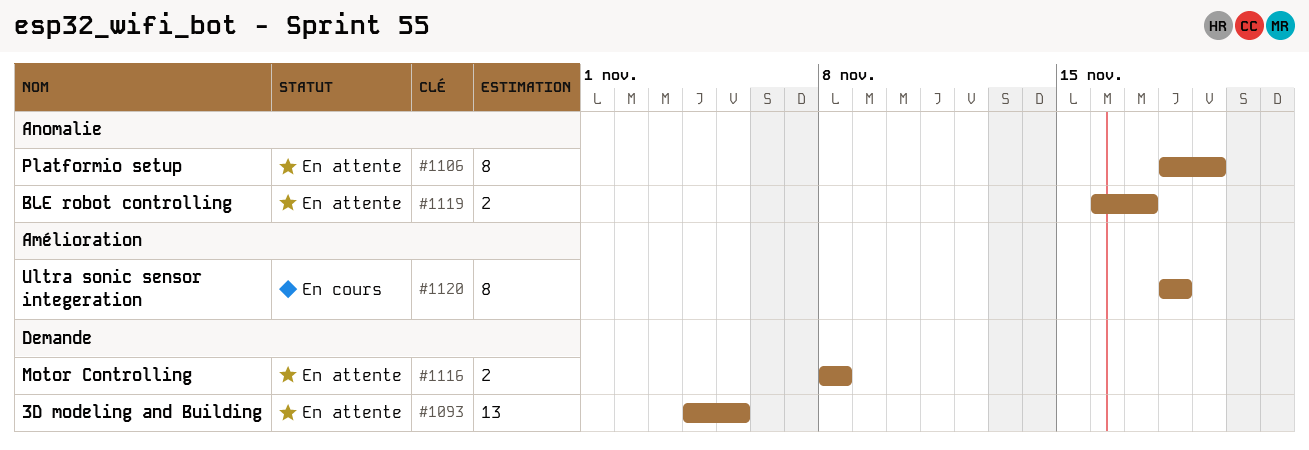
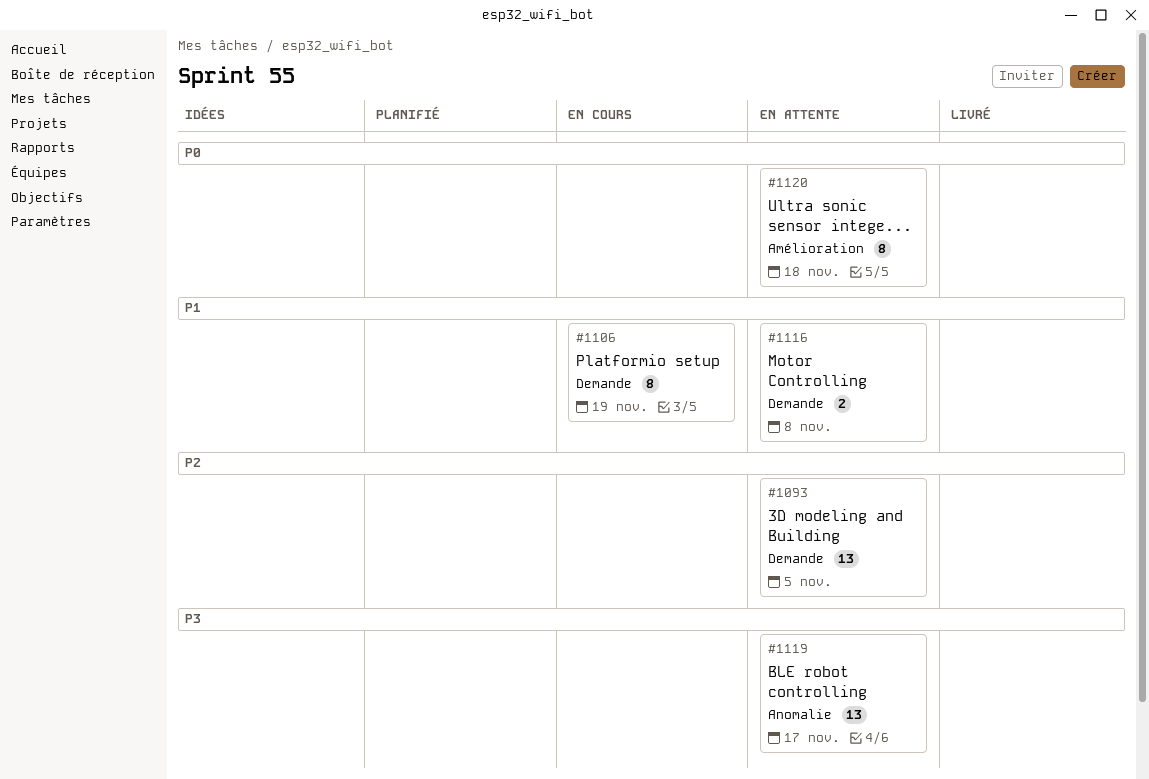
#1106, status: En attente -> En cours
#1106, label: Anomalie -> Demande
#1119, estimate: 2 -> 13
#1120, status: En cours -> En attente

